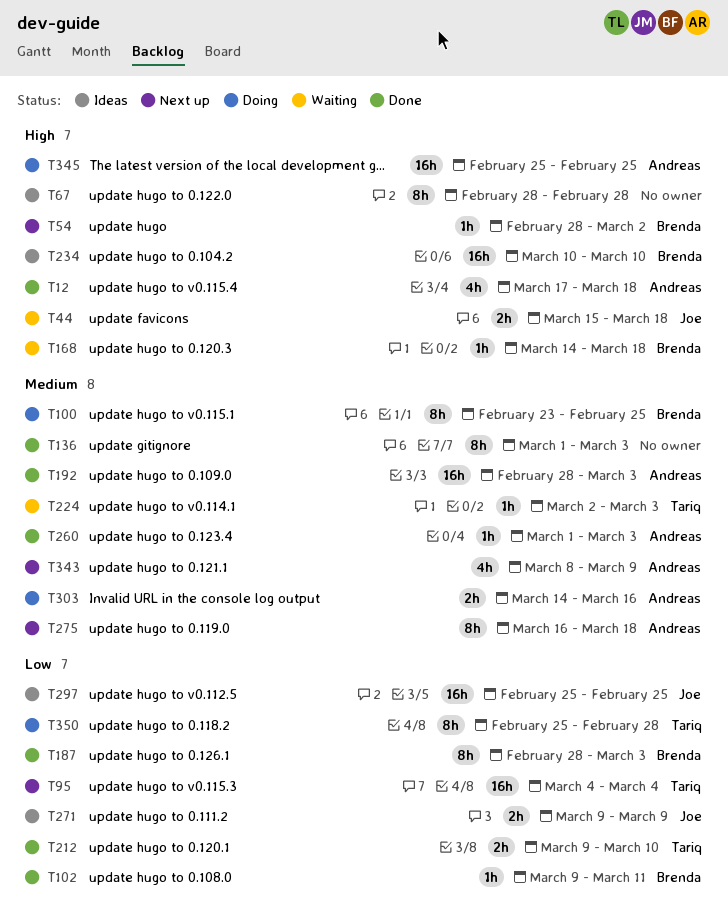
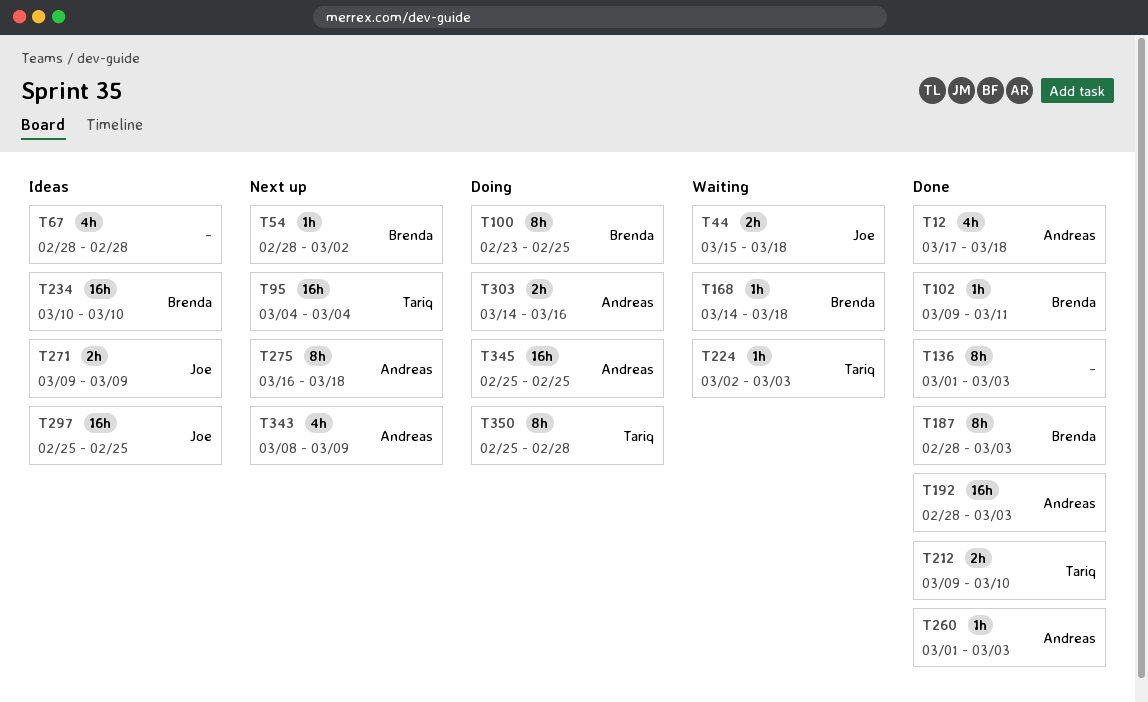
T67, estimate: 8h -> 4h

